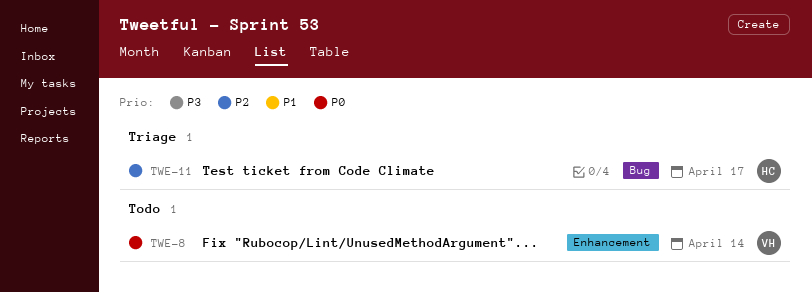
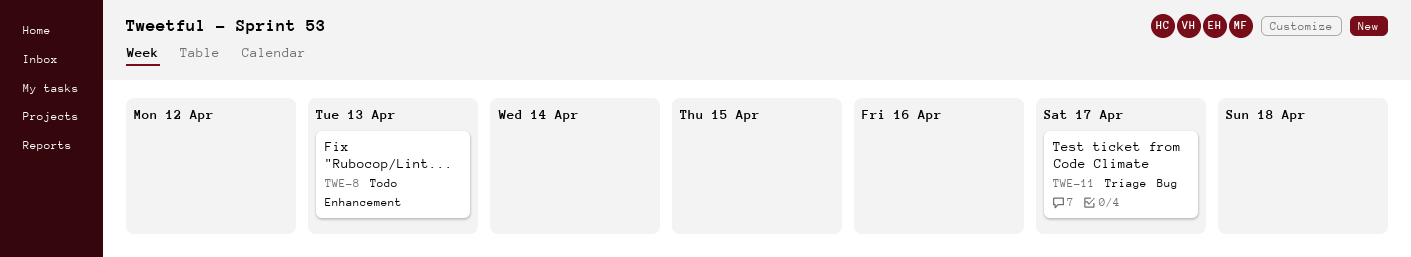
TWE-8, due: Apr 14 -> Apr 13

